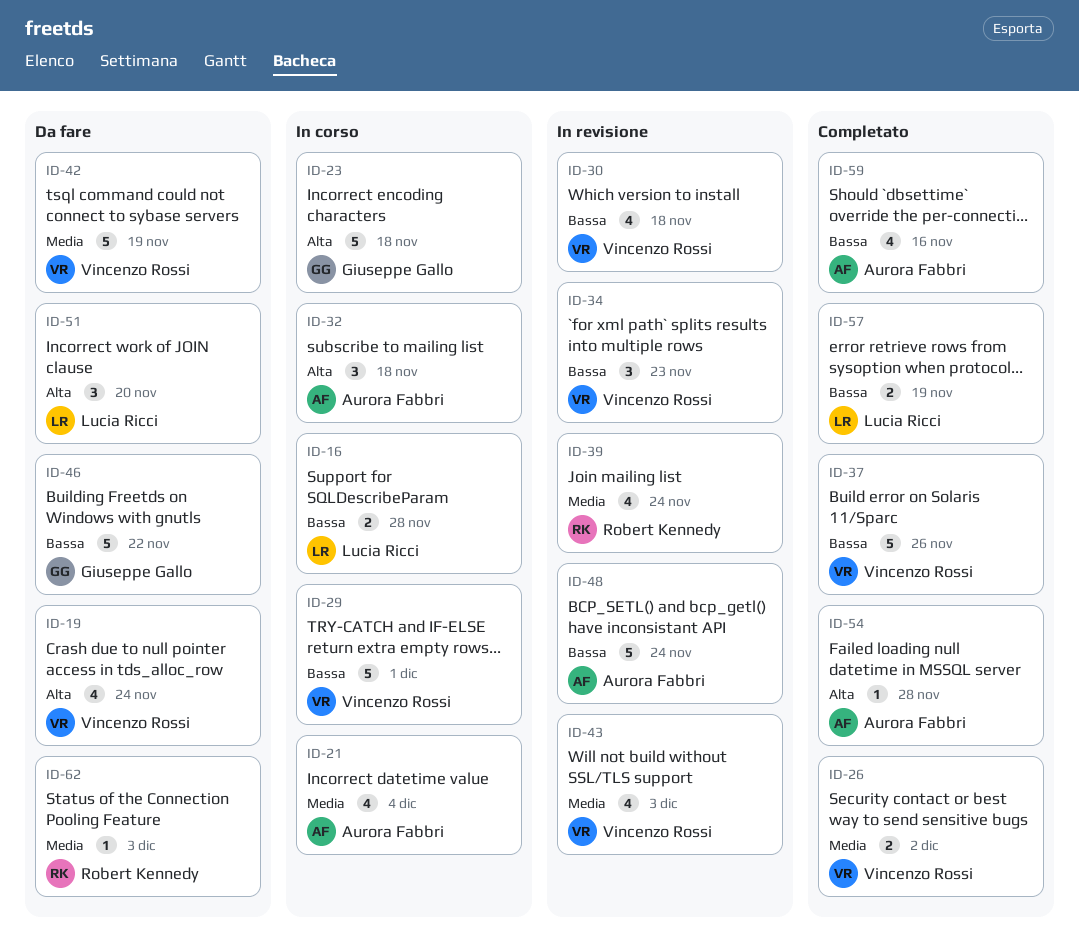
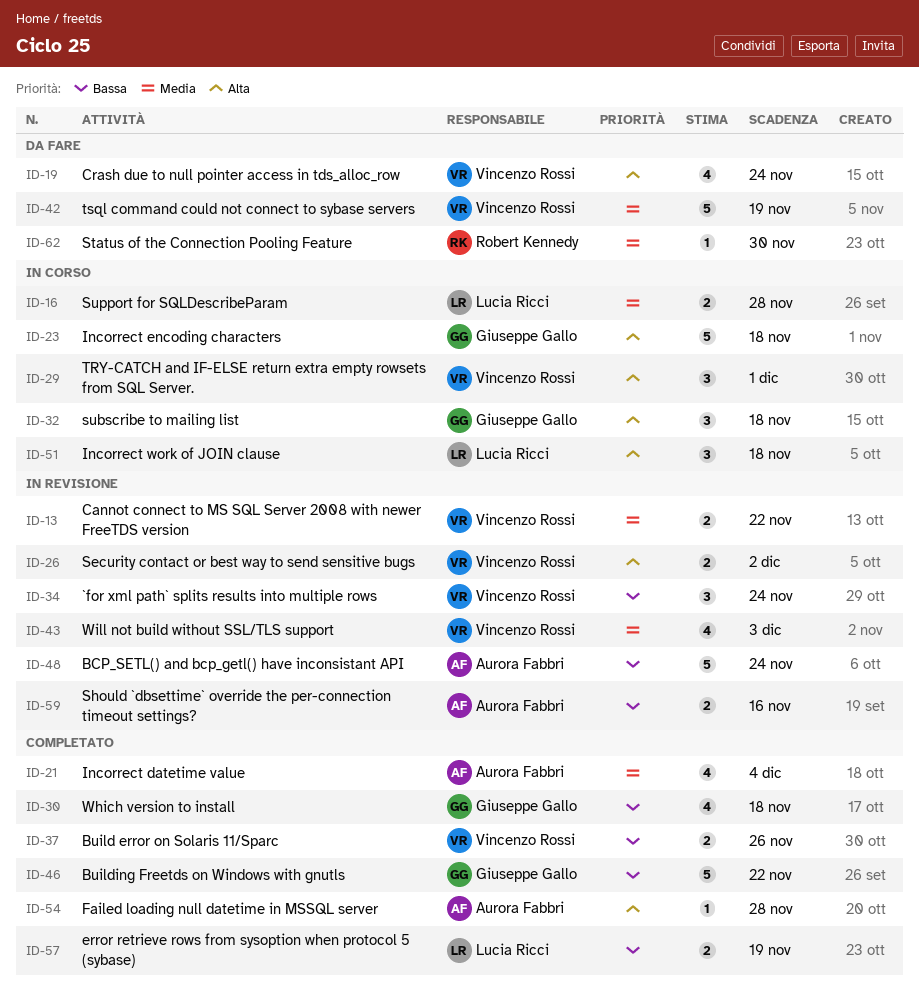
ID-13: none -> present
ID-16, priority: Bassa -> Media
ID-21, status: In corso -> Completato
ID-26, status: Completato -> In revisione
ID-26, priority: Media -> Alta
ID-29, priority: Bassa -> Alta
ID-29, estimate: 5 -> 3
ID-30, status: In revisione -> Completato
ID-30, owner: Vincenzo Rossi -> Giuseppe Gallo
ID-32, owner: Aurora Fabbri -> Giuseppe Gallo
ID-34, due: Nov 23 -> Nov 24
ID-37, estimate: 5 -> 2
ID-39: present -> none
ID-46, status: Da fare -> Completato
ID-51, status: Da fare -> In corso
ID-51, due: Nov 20 -> Nov 18
ID-59, status: Completato -> In revisione
ID-59, estimate: 4 -> 2
ID-62, due: Dec 3 -> Nov 30

